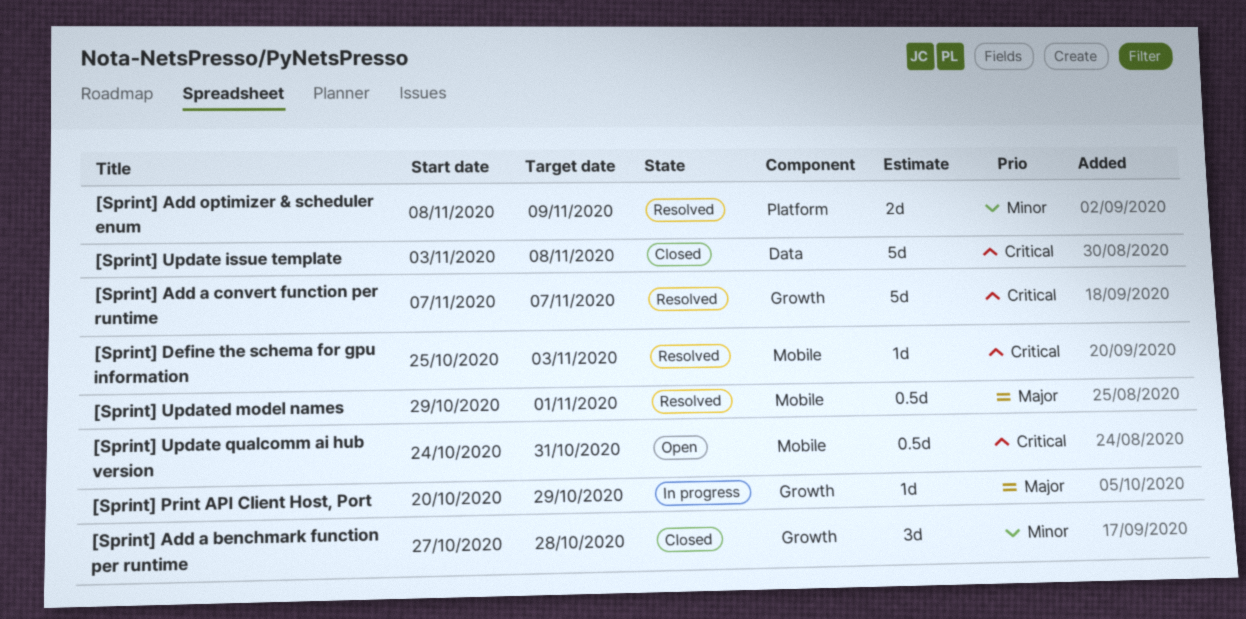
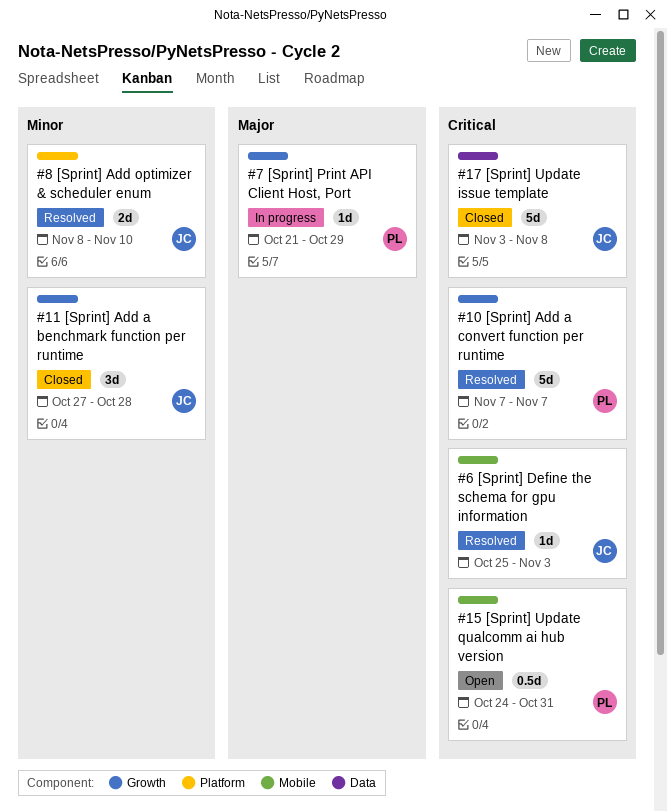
[Sprint] Add optimizer & scheduler enum, due: Nov 9 -> Nov 10
[Sprint] Print API Client Host, Port, start: Oct 20 -> Oct 21
[Sprint] Updated model names: present -> none

